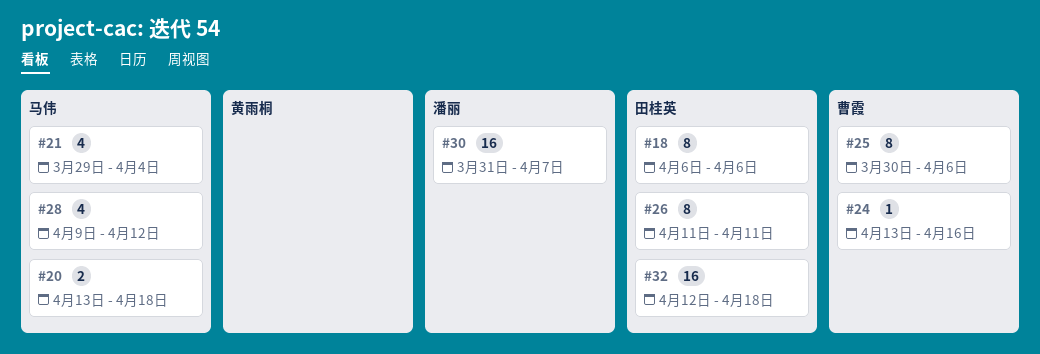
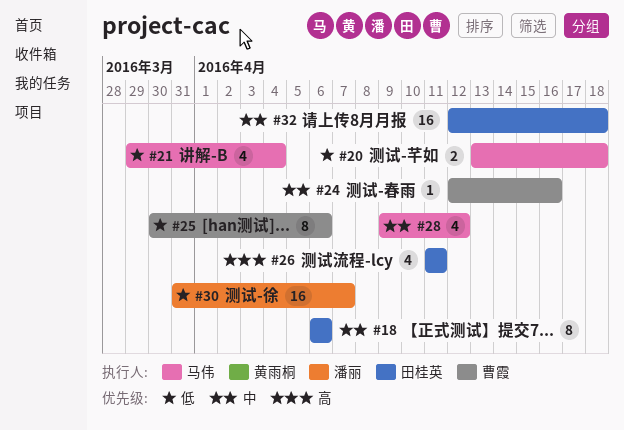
#24, start: Apr 13 -> Apr 12
#26, estimate: 8 -> 4

